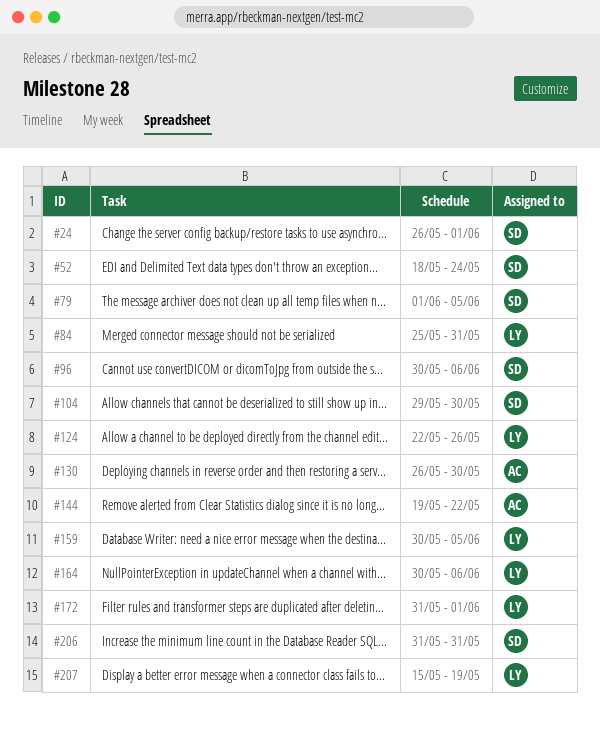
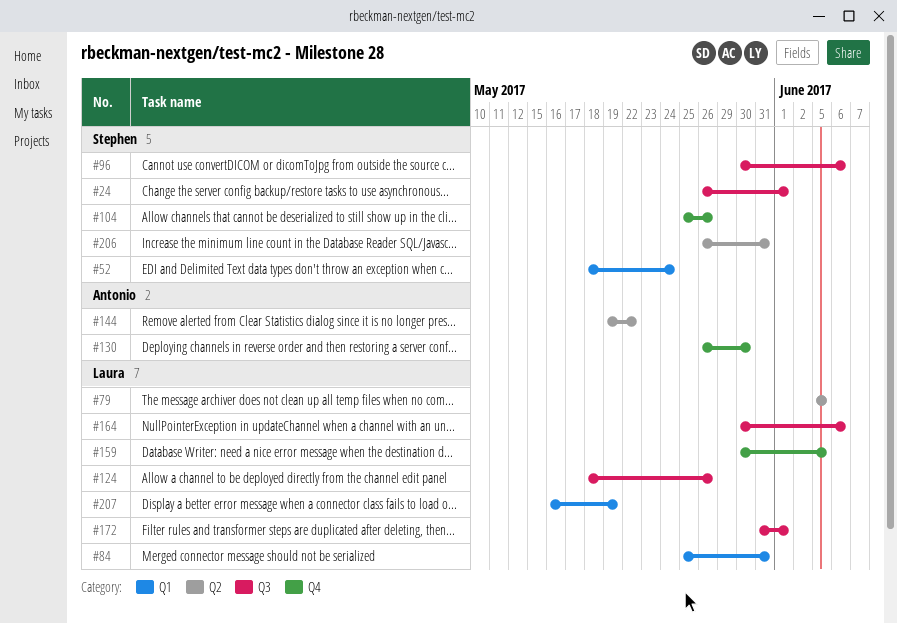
#79, owner: Stephen -> Laura
#79, start: Jun 1 -> Jun 5
#104, start: May 29 -> May 25
#104, due: May 30 -> May 26
#124, start: May 22 -> May 18
#206, start: May 31 -> May 26
#207, start: May 15 -> May 16

